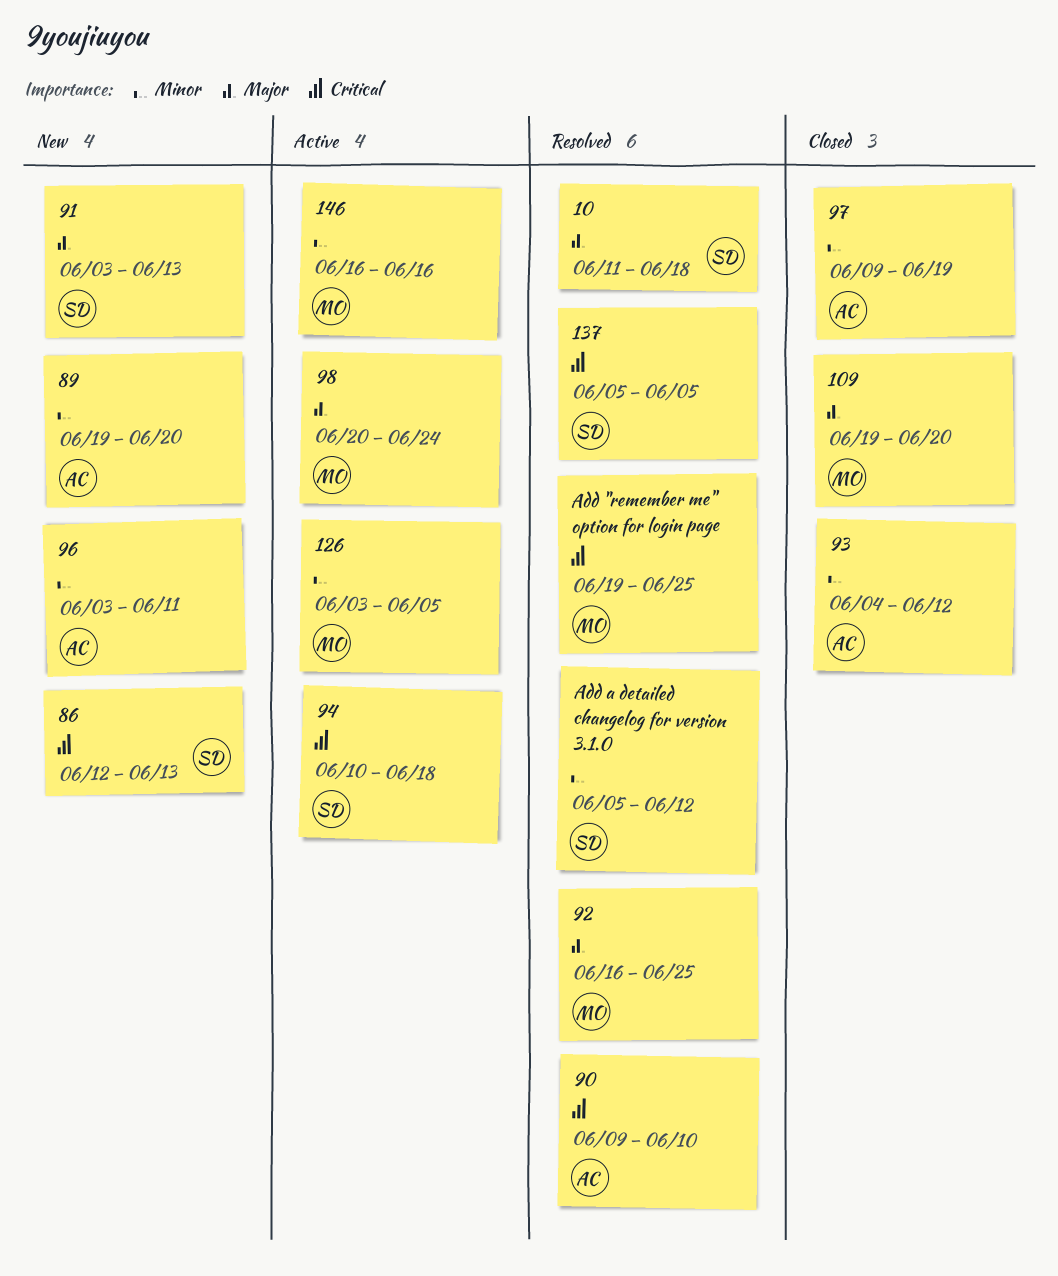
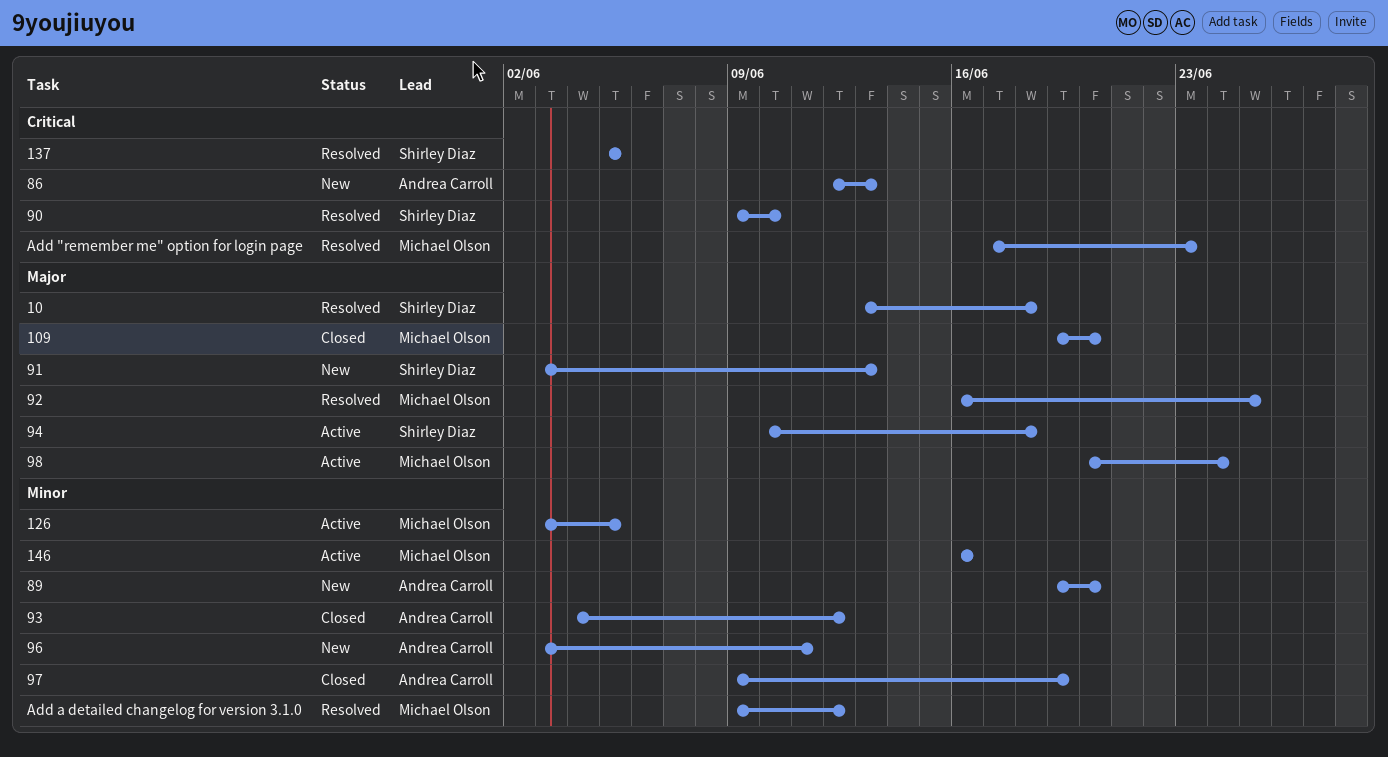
10, start: Jun 11 -> Jun 13
86, owner: Shirley Diaz -> Andrea Carroll
90, owner: Andrea Carroll -> Shirley Diaz
94, priority: Critical -> Major
Add "remember me" option for login page, start: Jun 19 -> Jun 17
Add "remember me" option for login page, due: Jun 25 -> Jun 23
Add a detailed changelog for version 3.1.0, owner: Shirley Diaz -> Michael Olson
Add a detailed changelog for version 3.1.0, start: Jun 5 -> Jun 9

